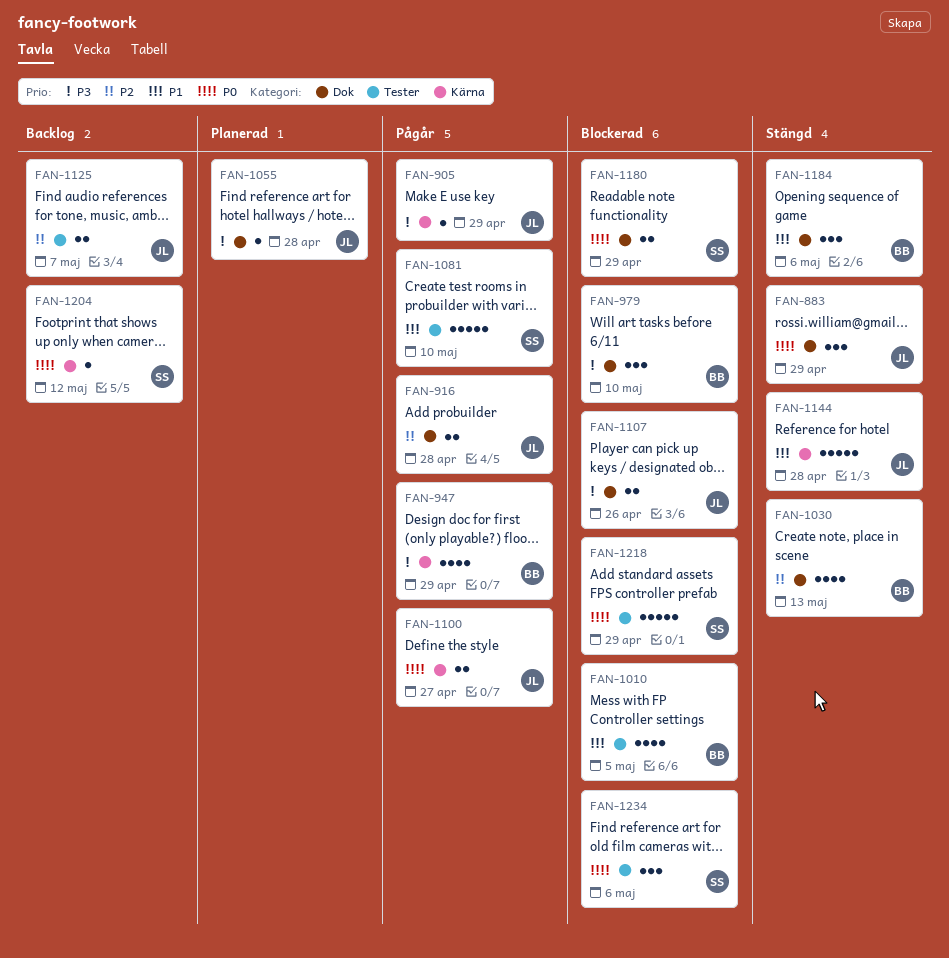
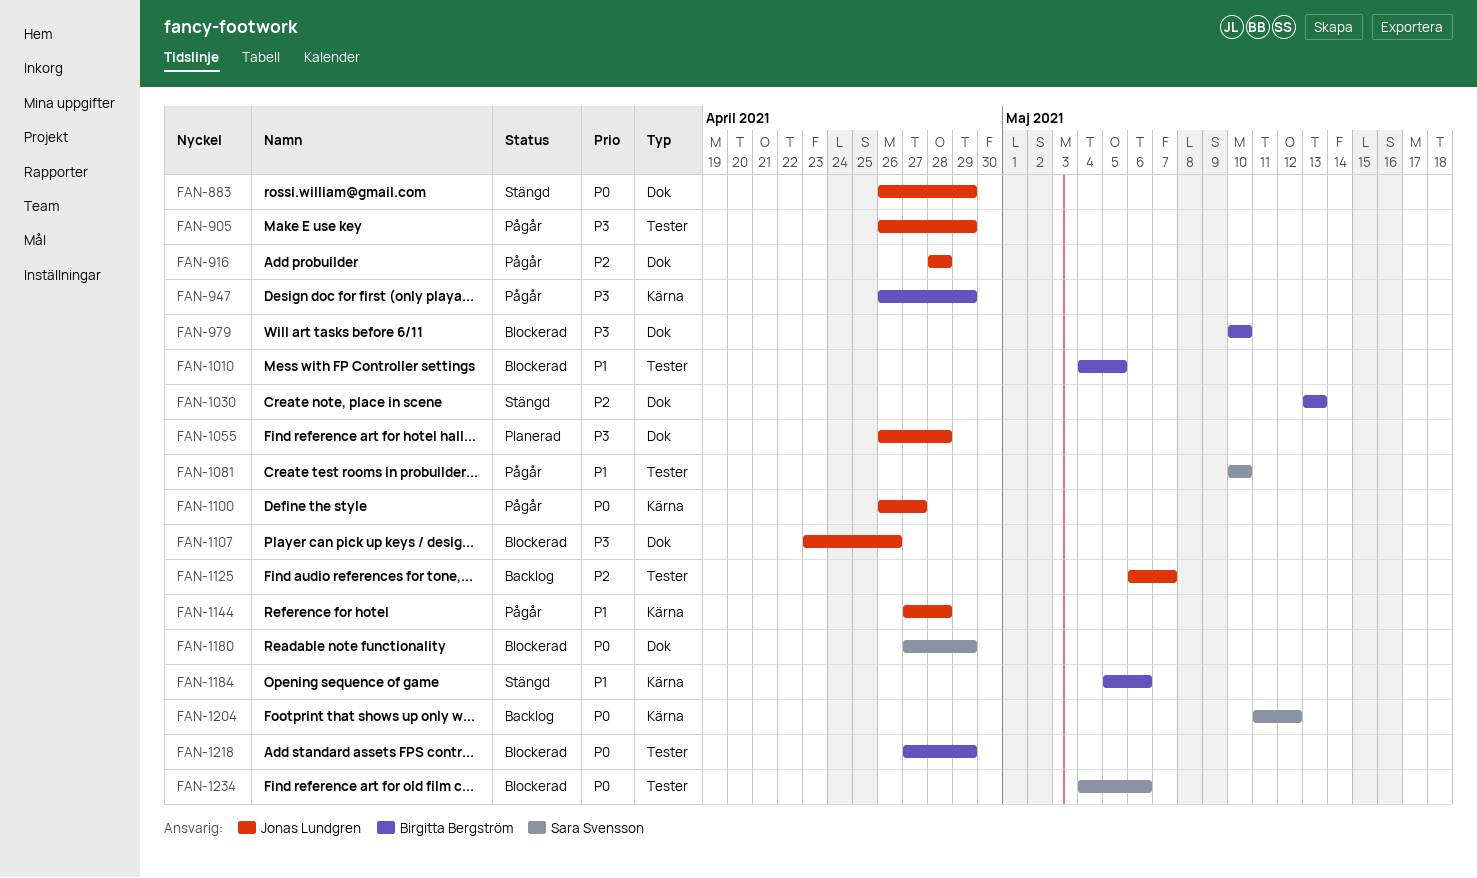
FAN-905, label: Kärna -> Tester
FAN-1144, status: Stängd -> Pågår
FAN-1184, label: Dok -> Kärna
FAN-1218, owner: Sara Svensson -> Birgitta Bergström

